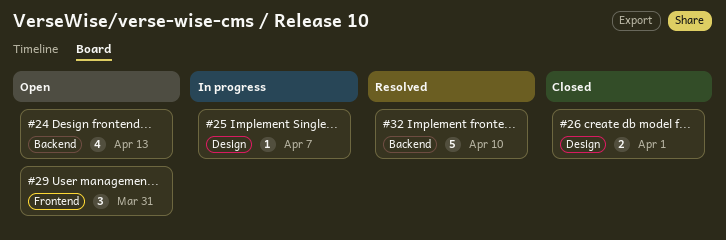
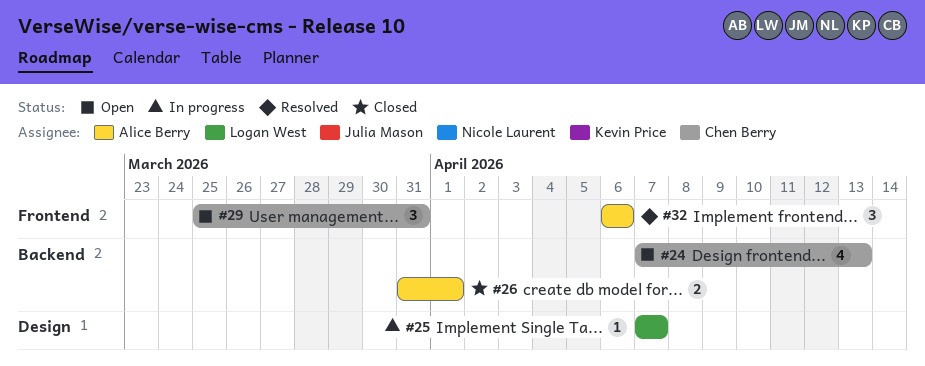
#26, label: Design -> Backend
#32, label: Backend -> Frontend
#32, estimate: 5 -> 3
#32, due: Apr 10 -> Apr 6

